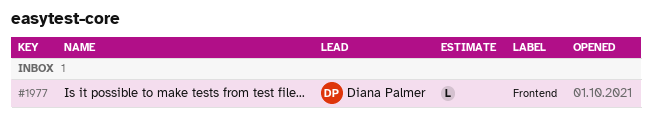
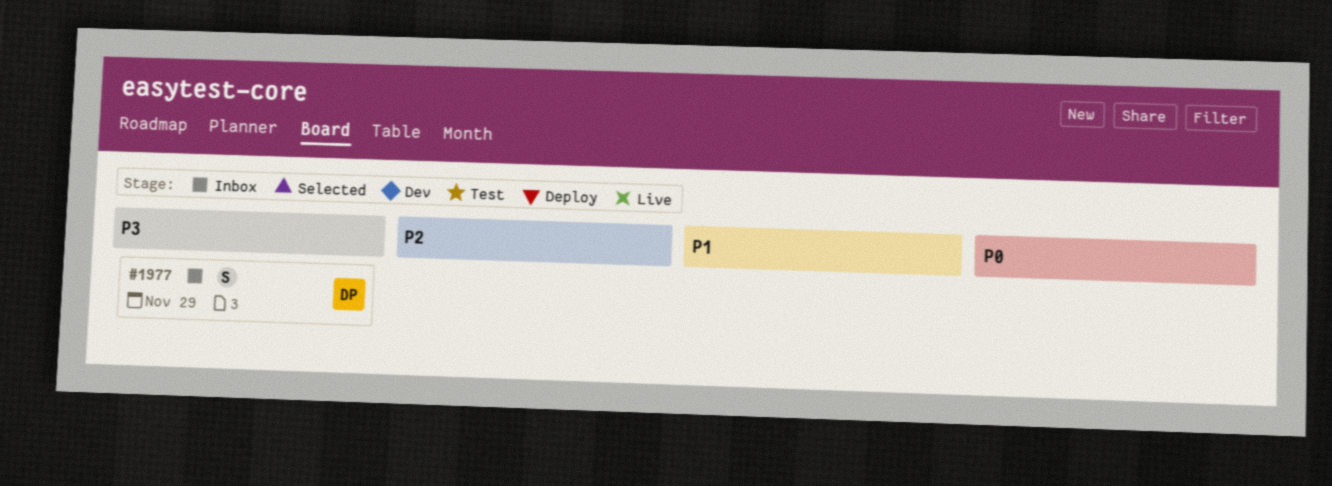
#1977, estimate: L -> S

